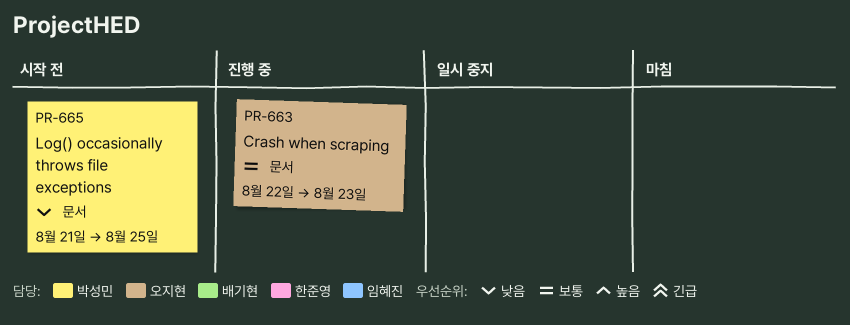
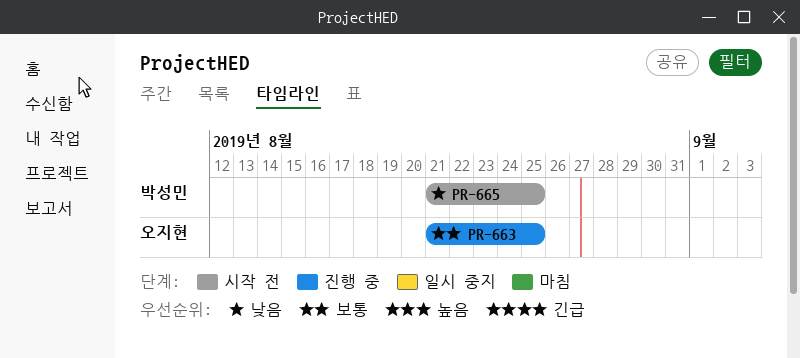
PR-663, start: Aug 22 -> Aug 21
PR-663, due: Aug 23 -> Aug 25

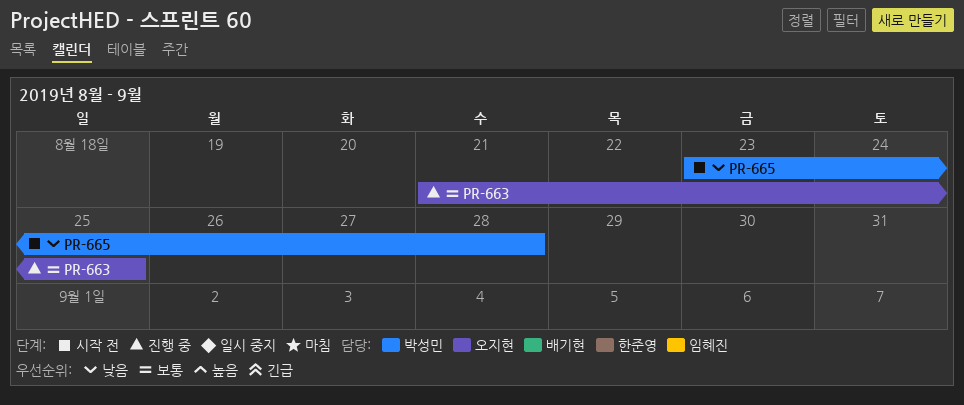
PR-665, start: Aug 21 -> Aug 23
PR-665, due: Aug 25 -> Aug 28

